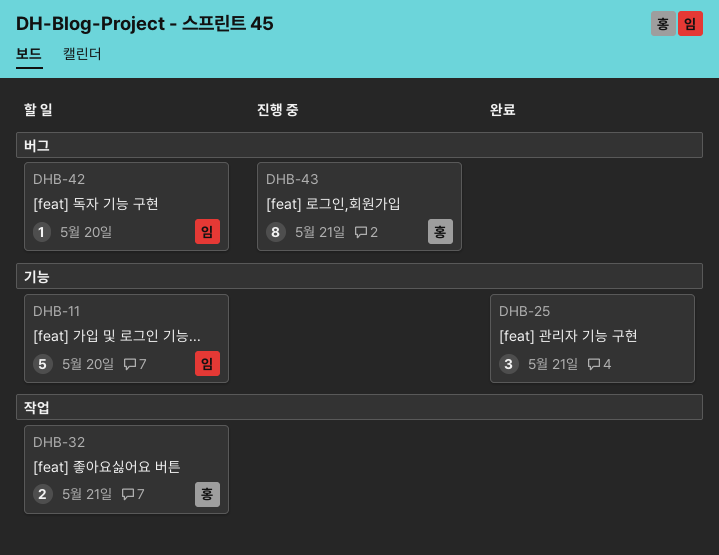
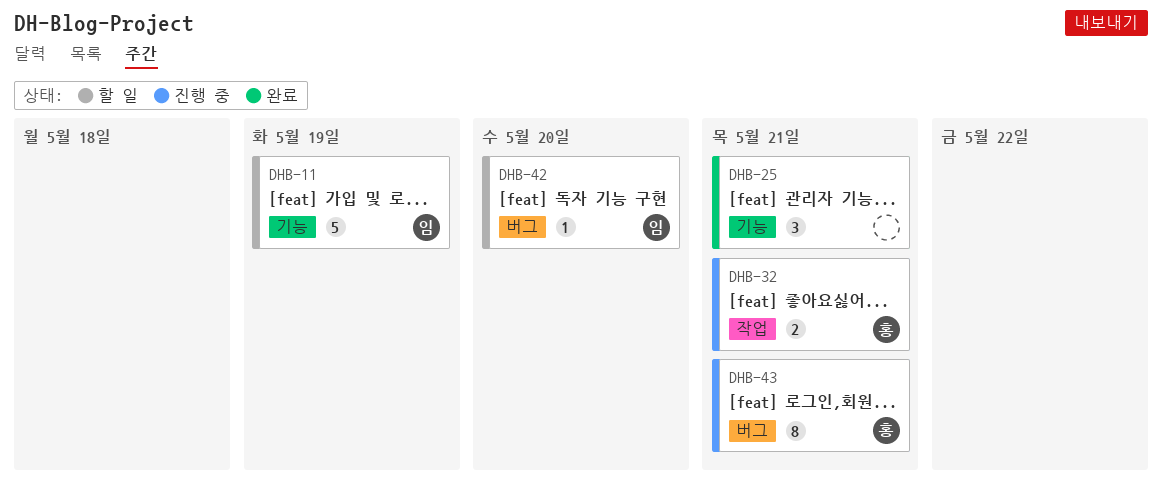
DHB-11, due: May 20 -> May 19
DHB-32, status: 할 일 -> 진행 중

